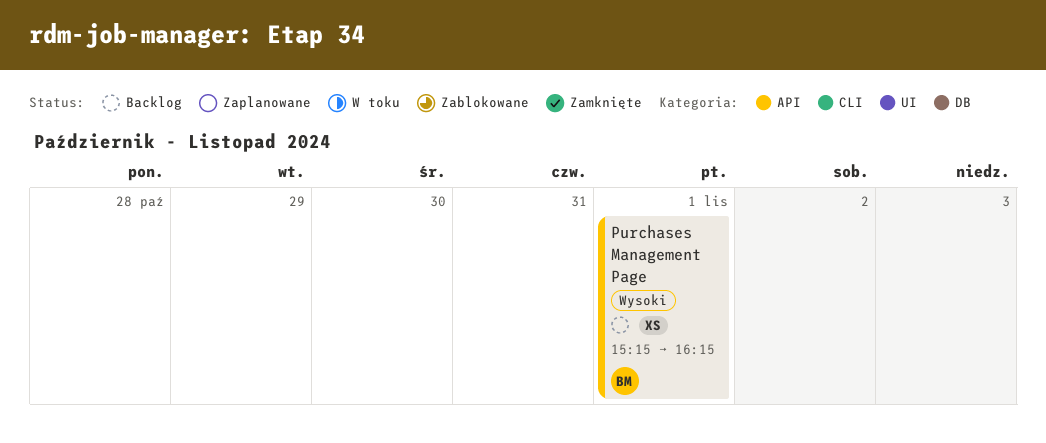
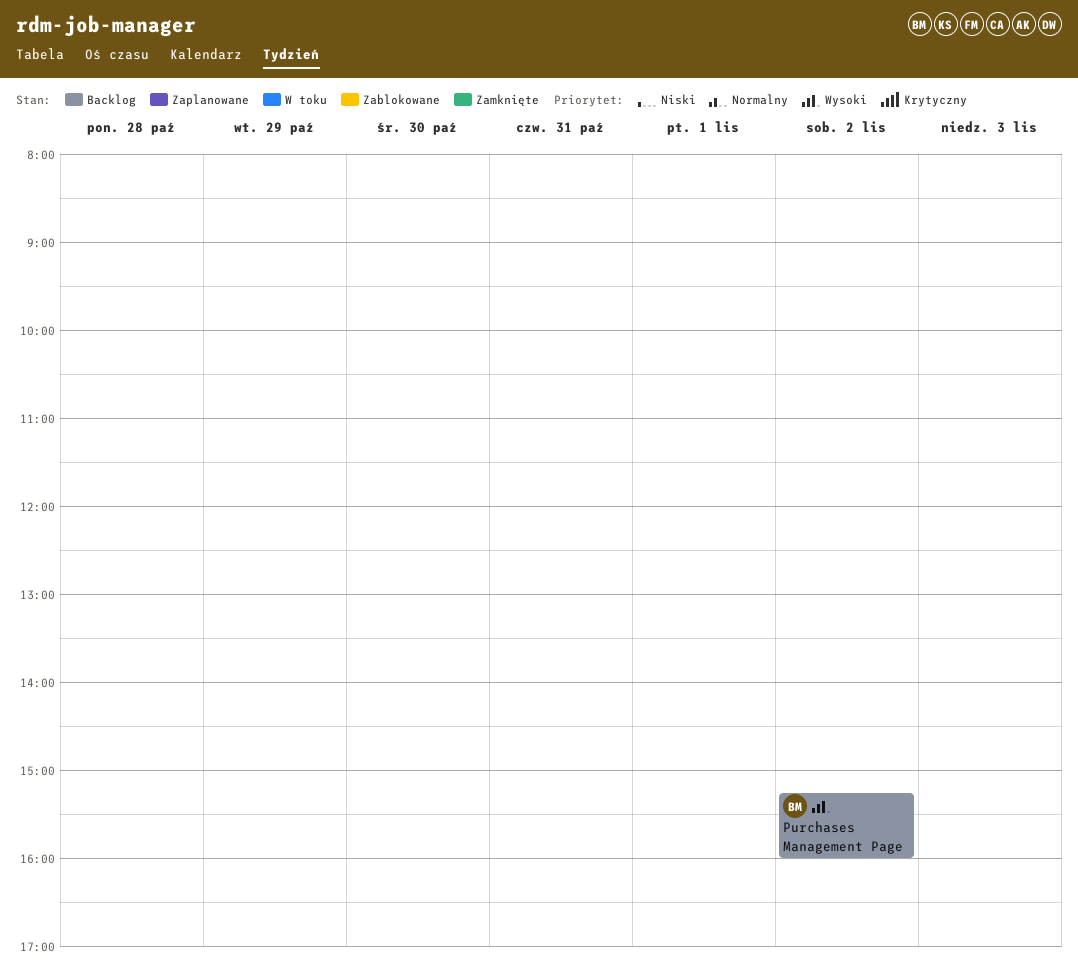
Purchases Management Page, day: Nov 1 -> Nov 2
Purchases Management Page, ends: 16:15 -> 16:00

